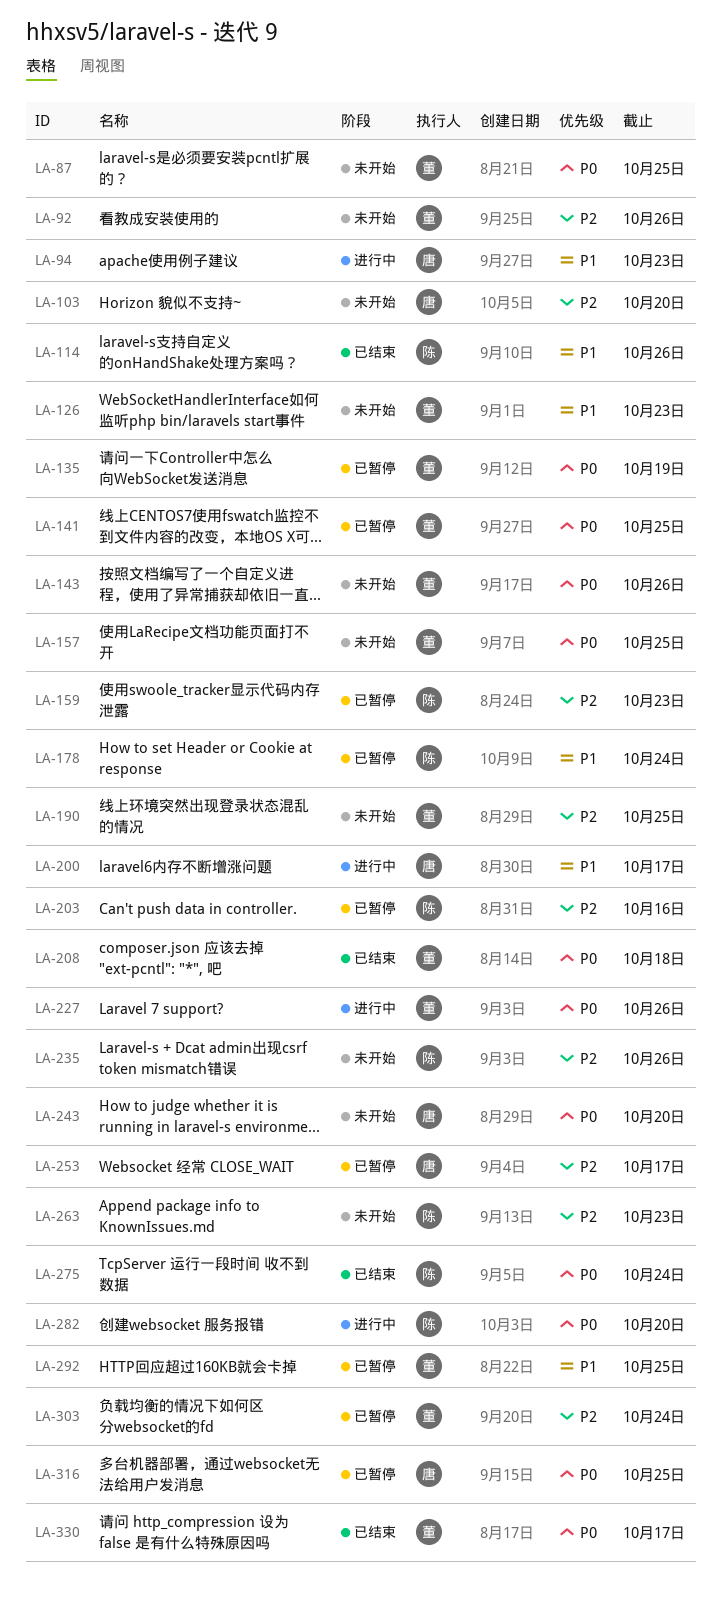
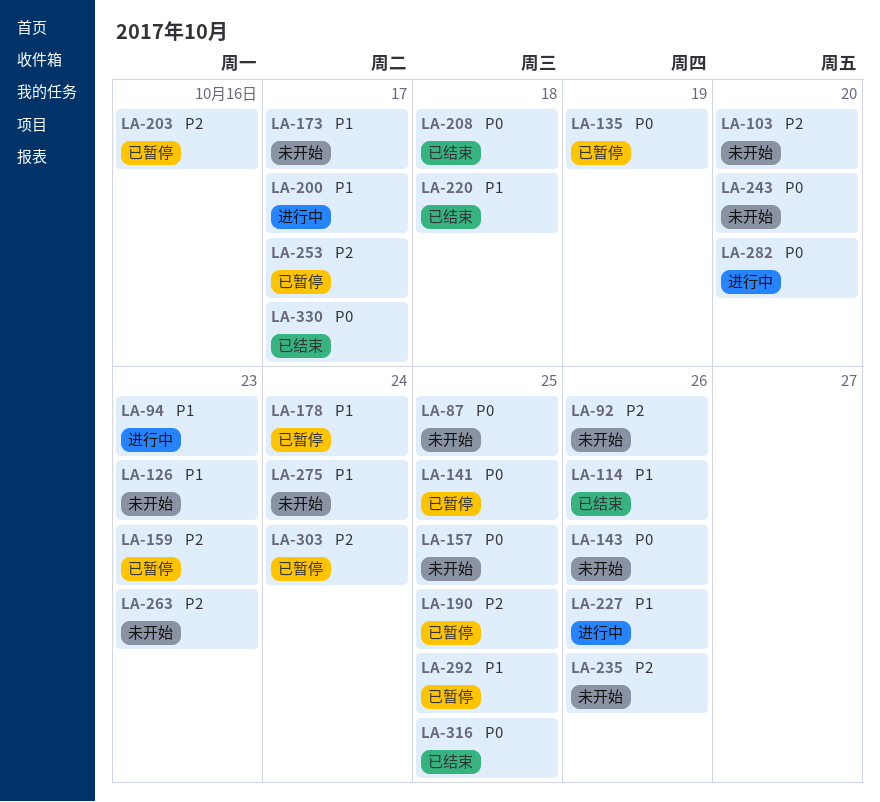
LA-173: none -> present
LA-190, status: 未开始 -> 已暂停
LA-220: none -> present
LA-227, priority: P0 -> P1
LA-275, status: 已结束 -> 未开始
LA-275, priority: P0 -> P1
LA-316, status: 已暂停 -> 已结束

